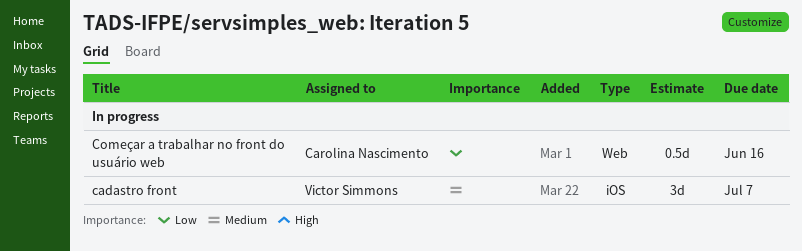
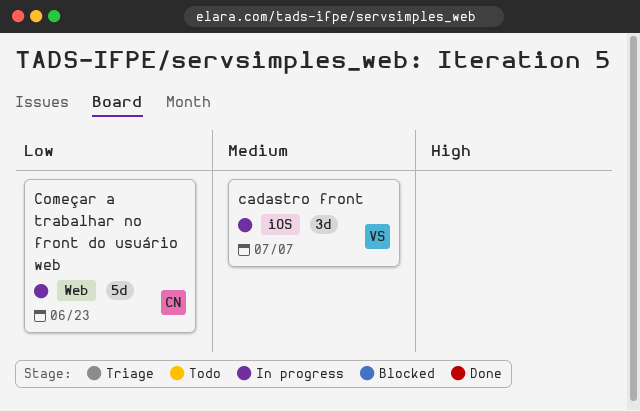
Começar a trabalhar no front do usuário web, estimate: 0.5d -> 5d
Começar a trabalhar no front do usuário web, due: Jun 16 -> Jun 23

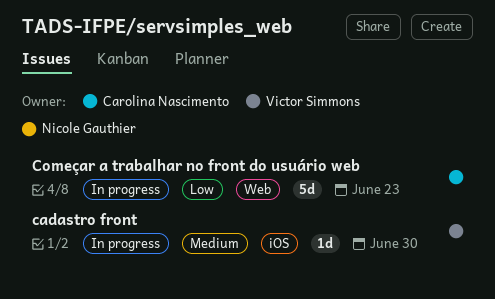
cadastro front, estimate: 3d -> 1d
cadastro front, due: Jul 7 -> Jun 30

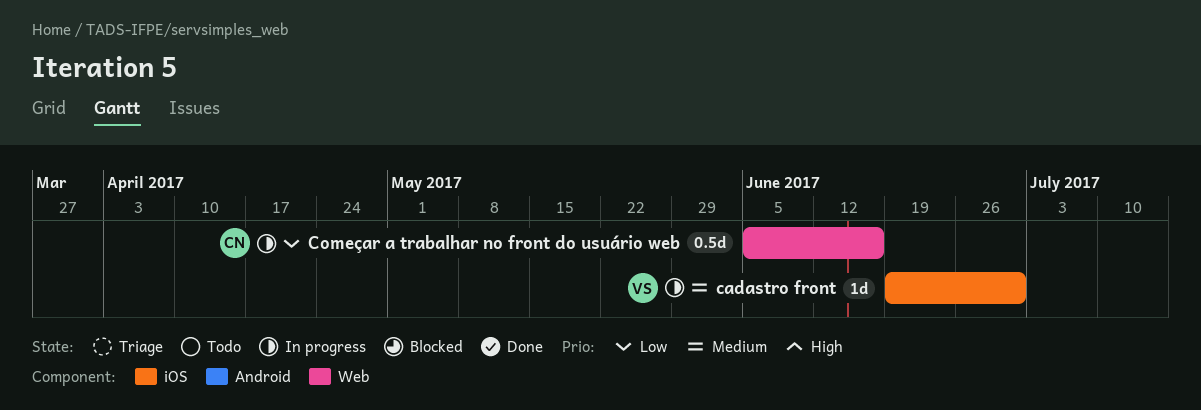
Começar a trabalhar no front do usuário web, estimate: 5d -> 0.5d
Começar a trabalhar no front do usuário web, due: Jun 23 -> Jun 16

